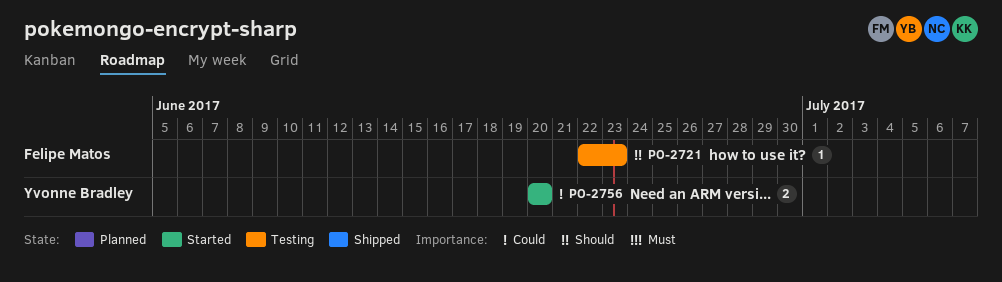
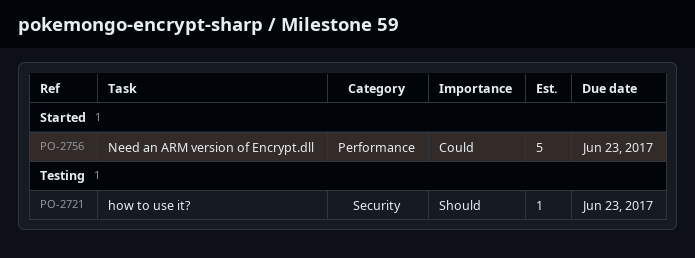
PO-2756, estimate: 2 -> 5
PO-2756, due: Jun 20 -> Jun 23

